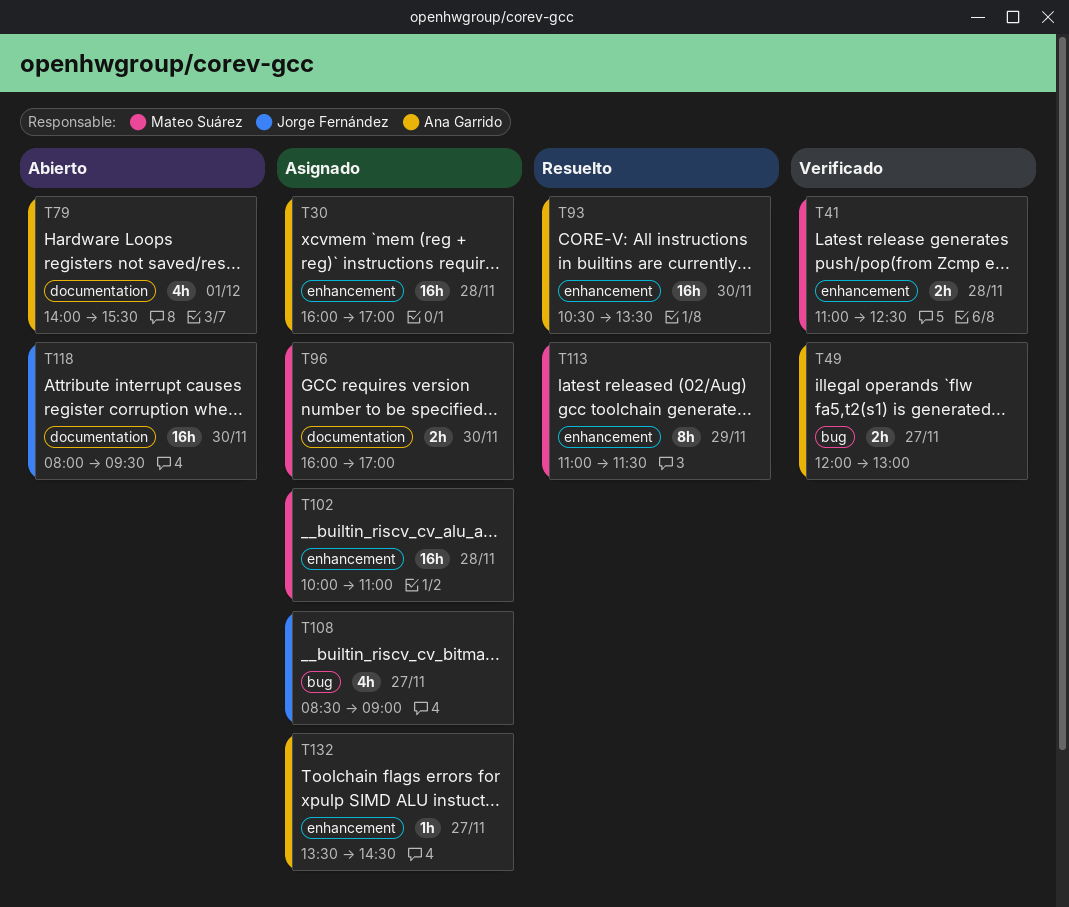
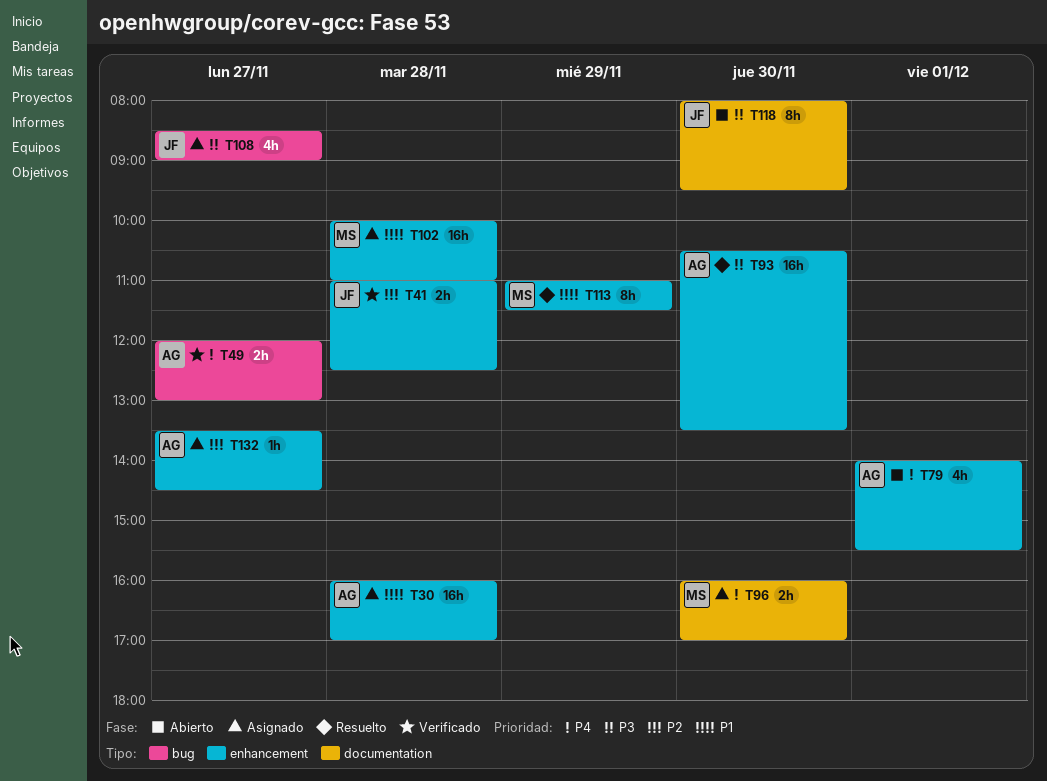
T41, owner: Mateo Suárez -> Jorge Fernández
T79, label: documentation -> enhancement
T118, estimate: 16h -> 8h

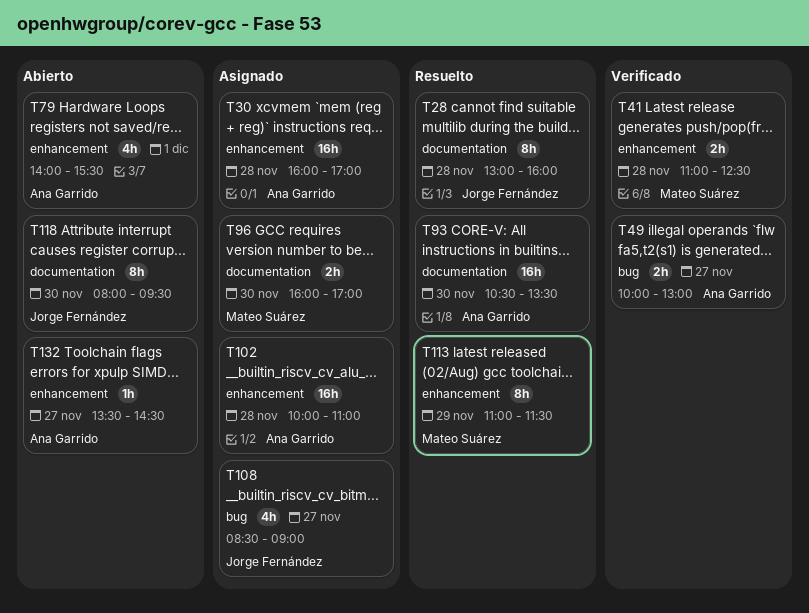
T28: none -> present
T41, owner: Jorge Fernández -> Mateo Suárez
T49, begins: 12:00 -> 10:00
T93, label: enhancement -> documentation
T102, owner: Mateo Suárez -> Ana Garrido
T132, status: Asignado -> Abierto

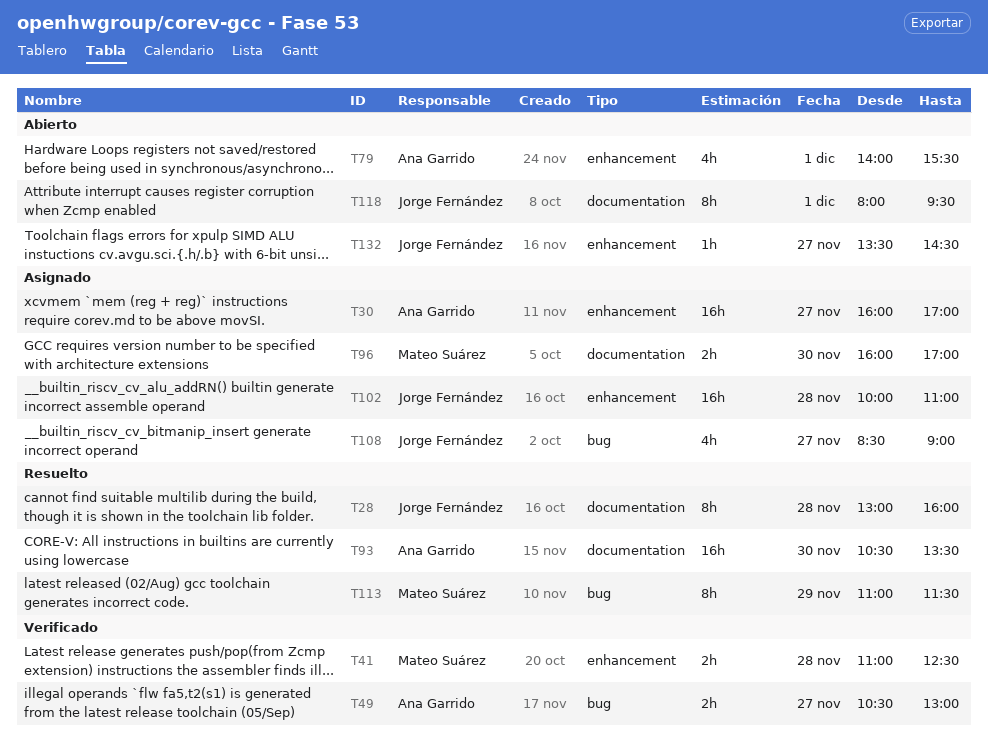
T30, day: Nov 28 -> Nov 27
T49, begins: 10:00 -> 10:30
T102, owner: Ana Garrido -> Jorge Fernández
T113, label: enhancement -> bug
T118, day: Nov 30 -> Dec 1
T132, owner: Ana Garrido -> Jorge Fernández

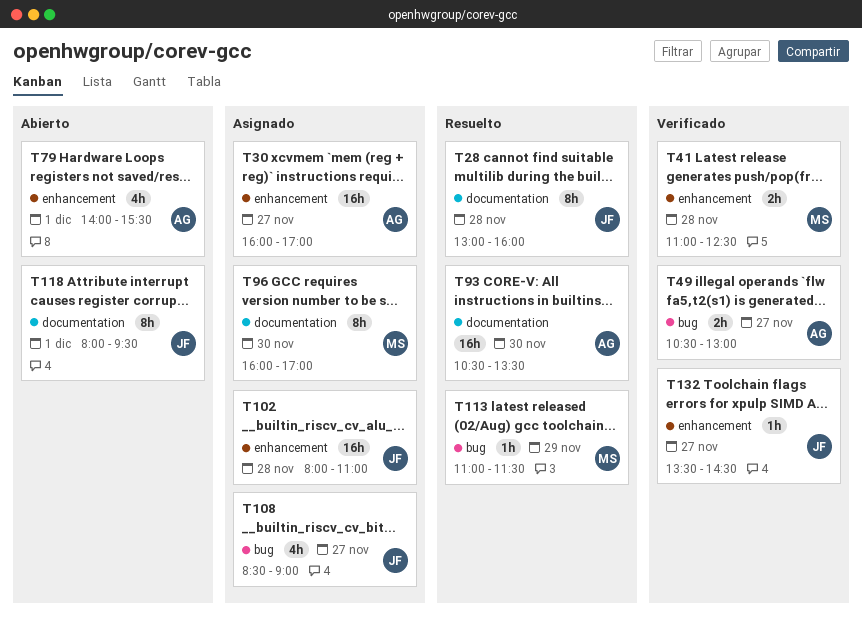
T96, estimate: 2h -> 8h
T102, begins: 10:00 -> 08:00
T113, estimate: 8h -> 1h
T132, status: Abierto -> Verificado

